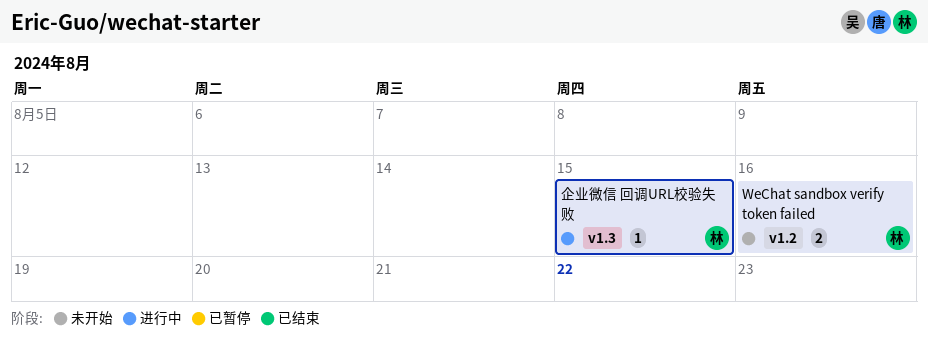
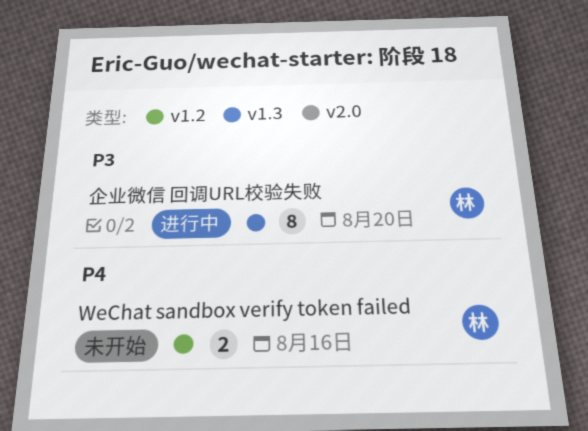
企业微信 回调URL校验失败, estimate: 1 -> 8
企业微信 回调URL校验失败, due: Aug 15 -> Aug 20

